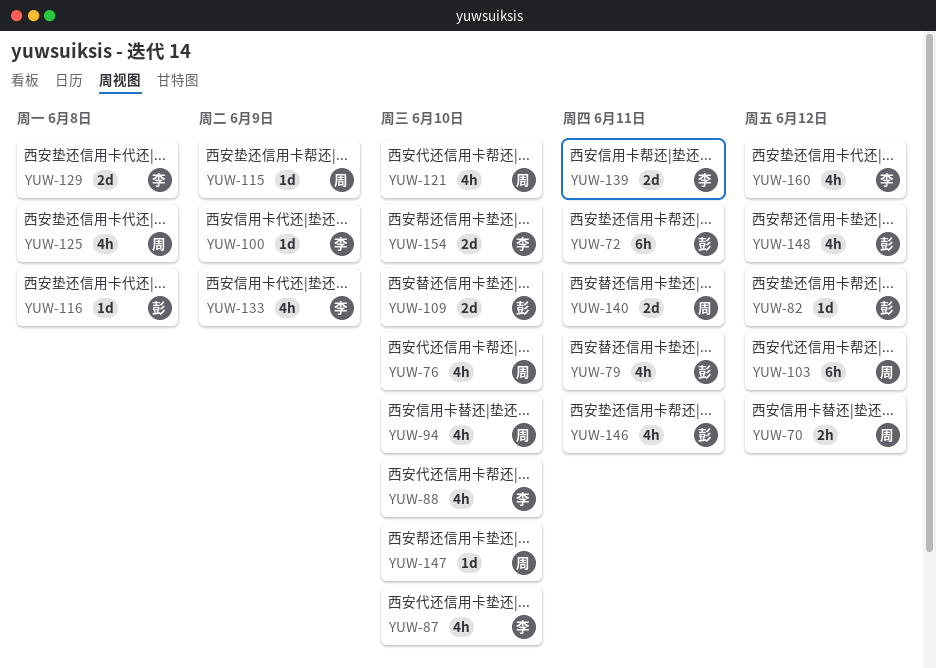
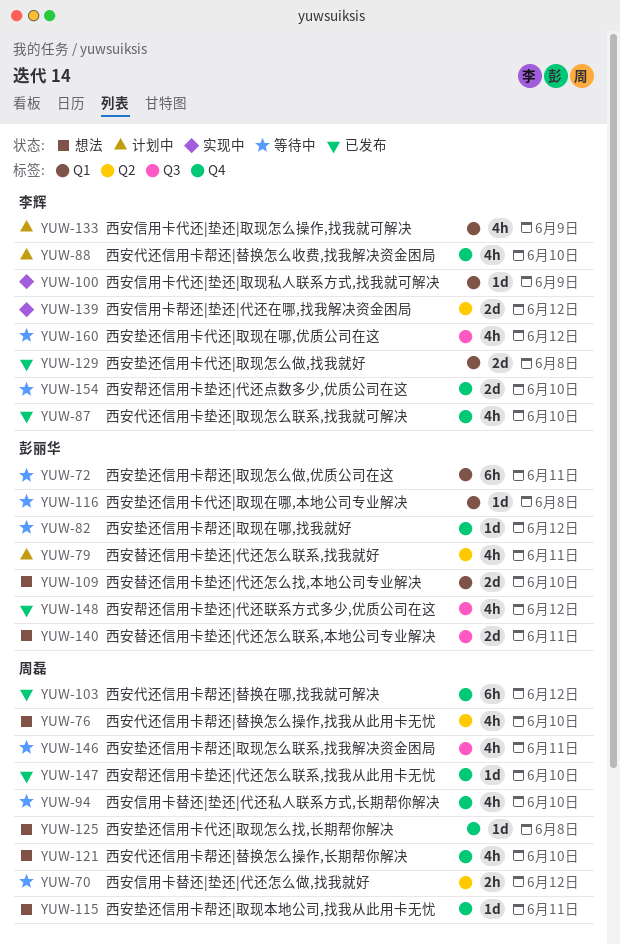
YUW-115, due: Jun 9 -> Jun 11
YUW-125, estimate: 4h -> 1d
YUW-139, due: Jun 11 -> Jun 12
YUW-140, owner: 周磊 -> 彭丽华
YUW-146, owner: 彭丽华 -> 周磊

